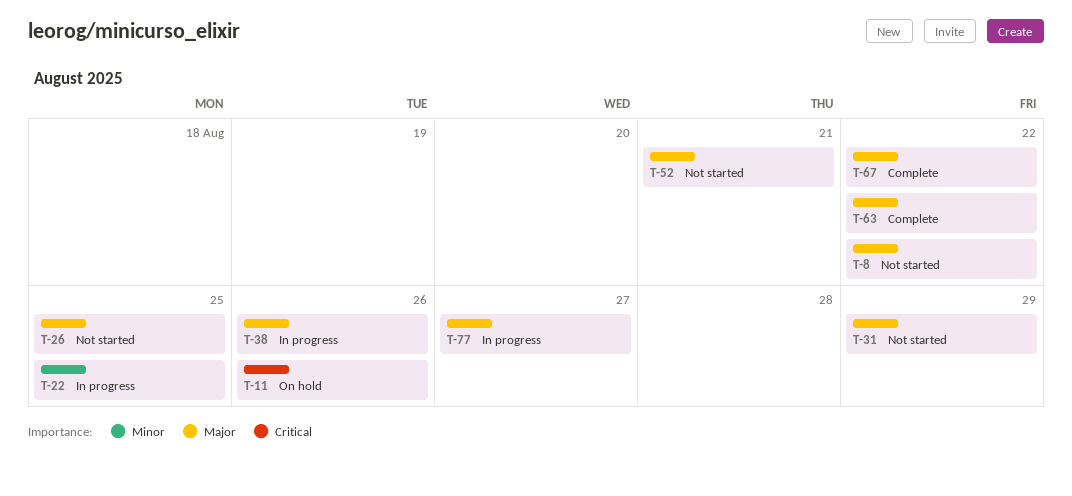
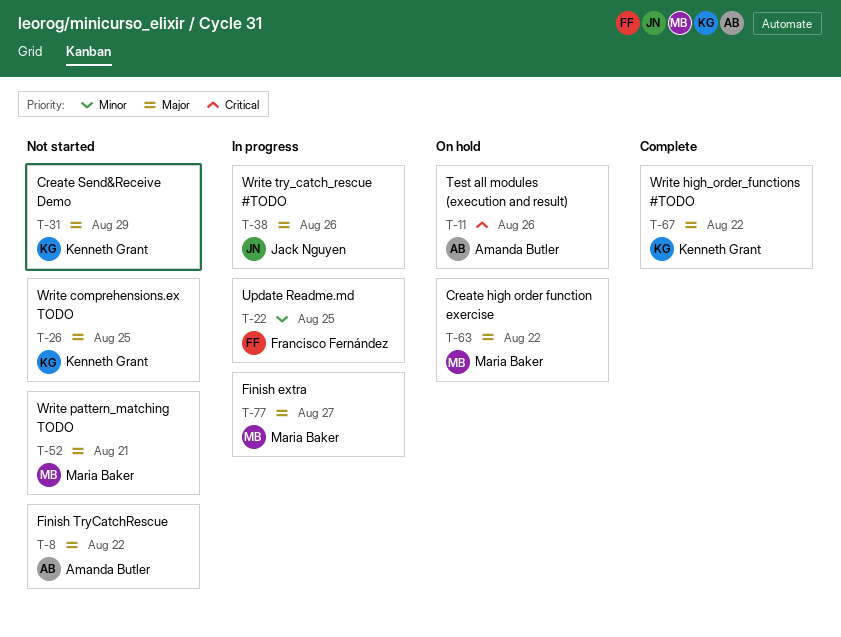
T-63, status: Complete -> On hold

